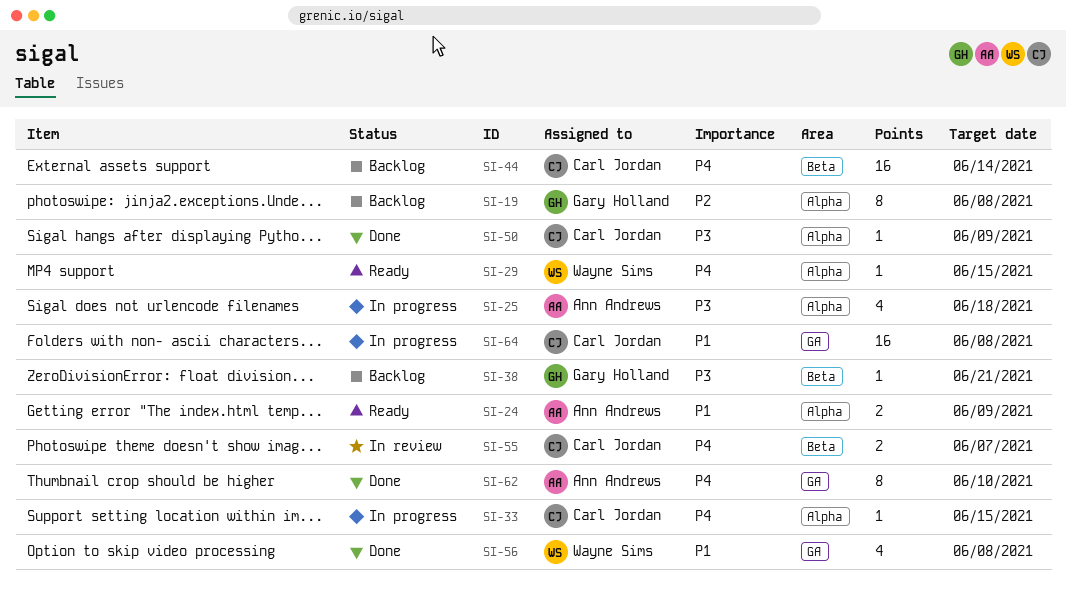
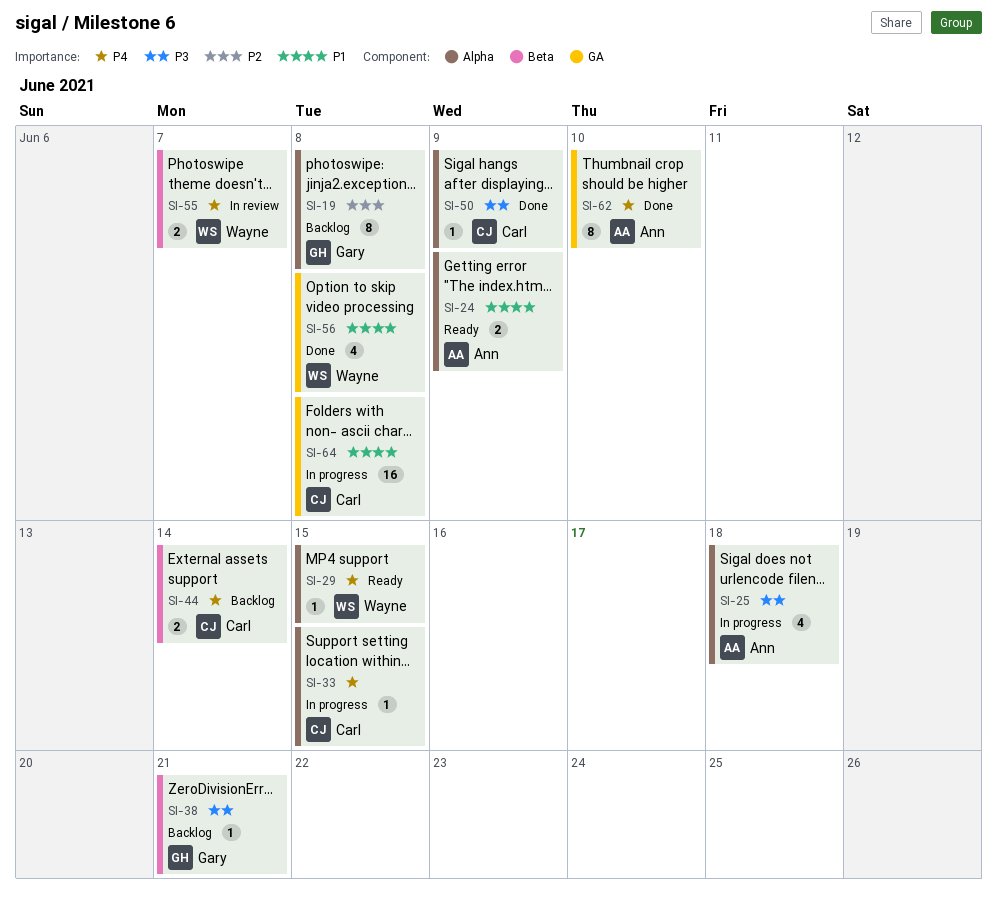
SI-44, estimate: 16 -> 2
SI-55, owner: Carl Jordan -> Wayne Sims

